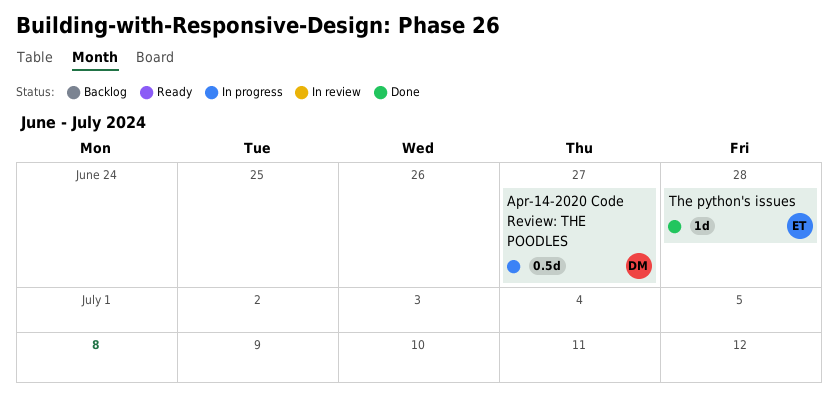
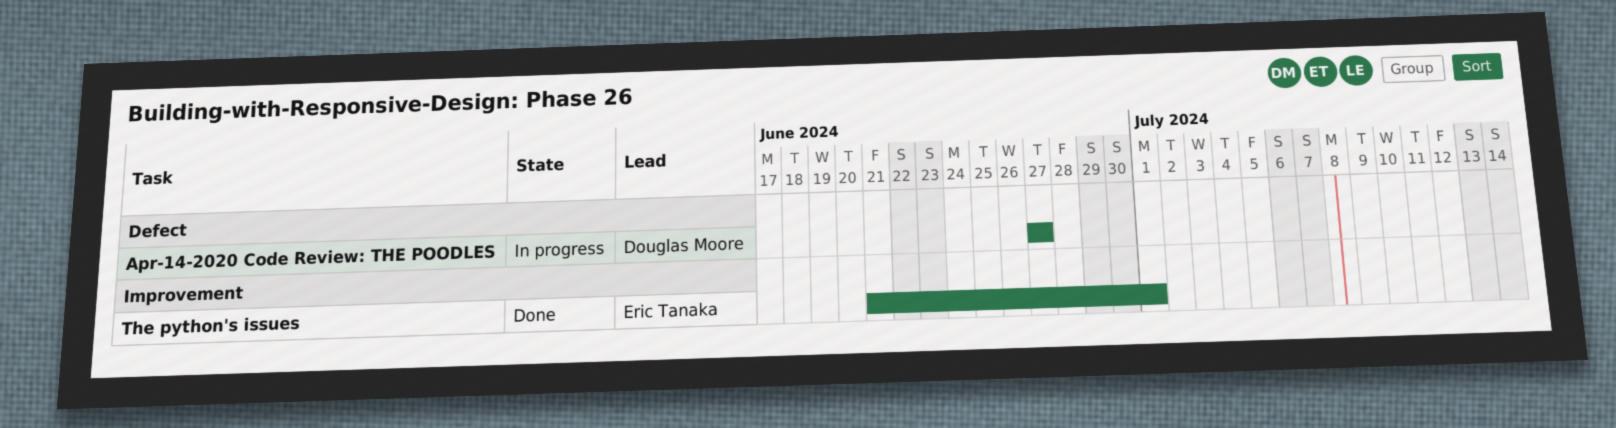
The python's issues, due: Jun 28 -> Jul 1

